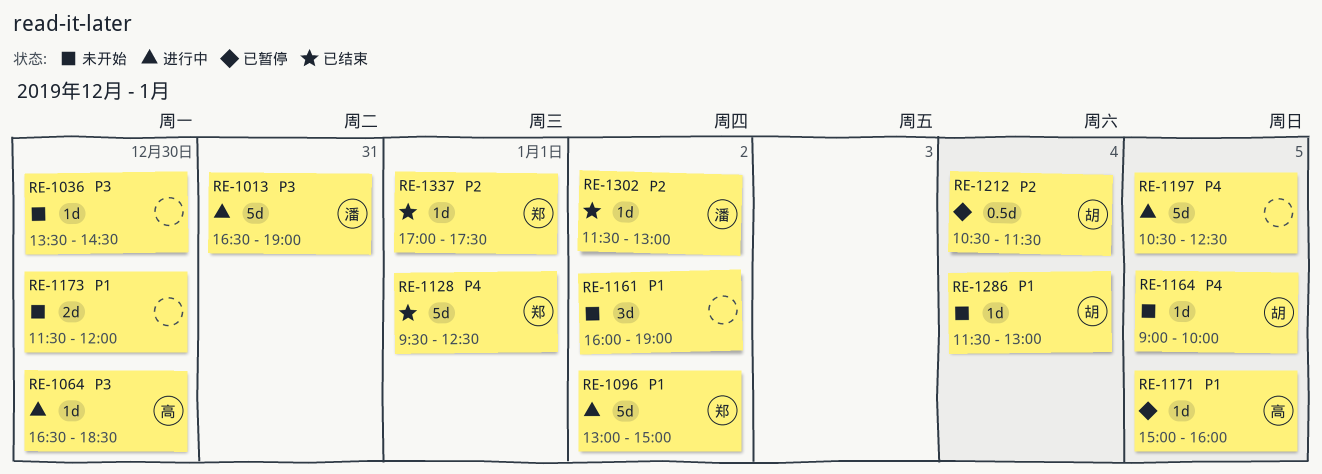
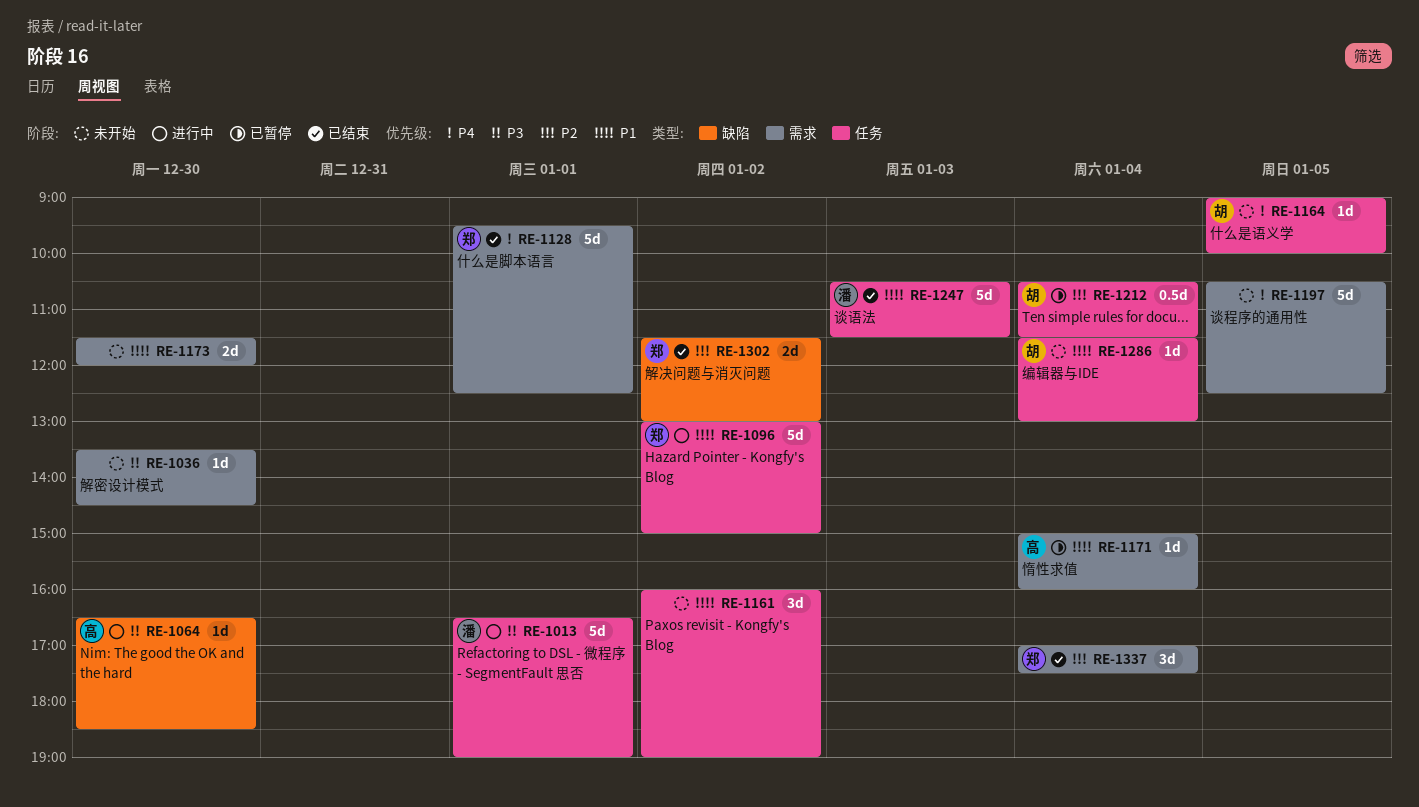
RE-1013, day: Dec 31 -> Jan 1
RE-1171, day: Jan 5 -> Jan 4
RE-1197, status: 进行中 -> 未开始
RE-1247: none -> present
RE-1302, owner: 潘 -> 郑
RE-1302, estimate: 1d -> 2d
RE-1337, estimate: 1d -> 3d
RE-1337, day: Jan 1 -> Jan 4

